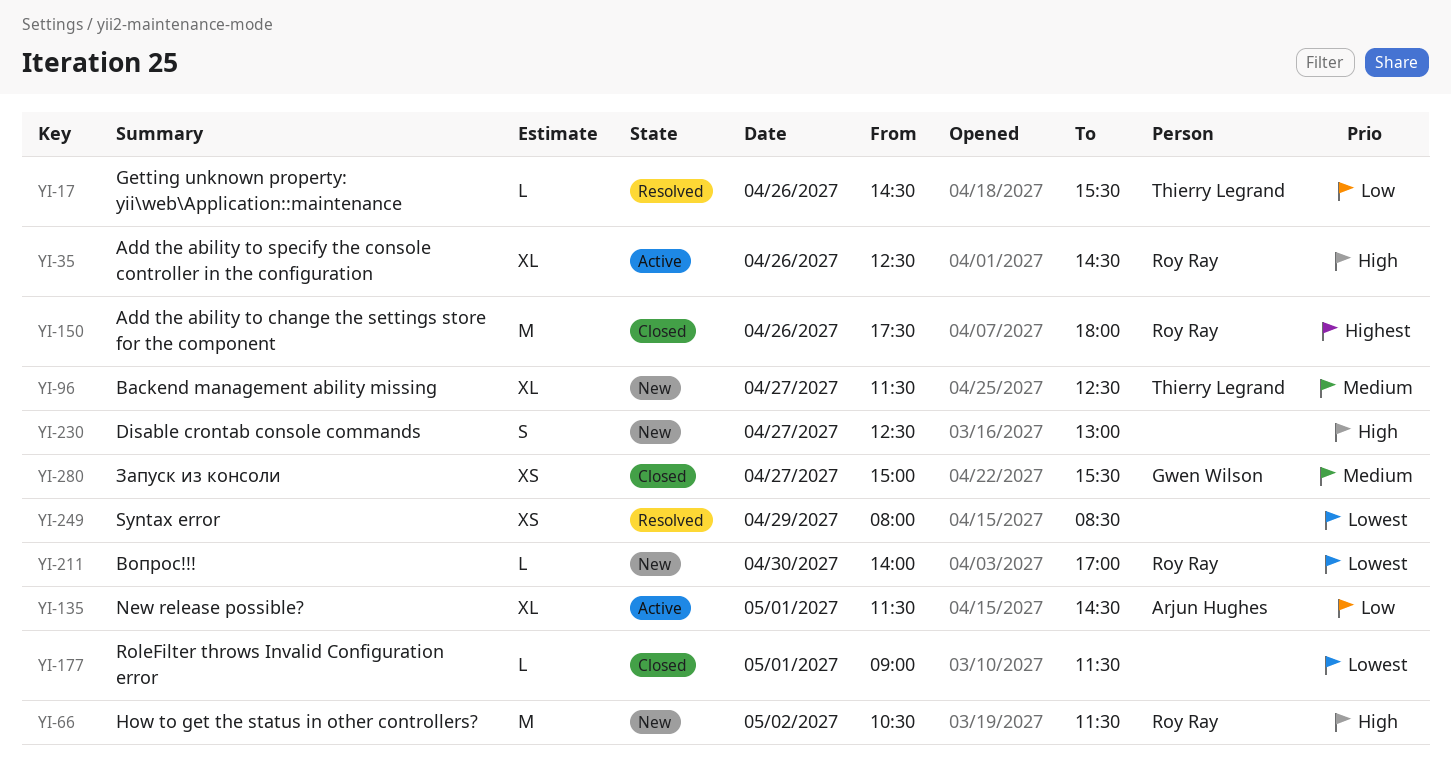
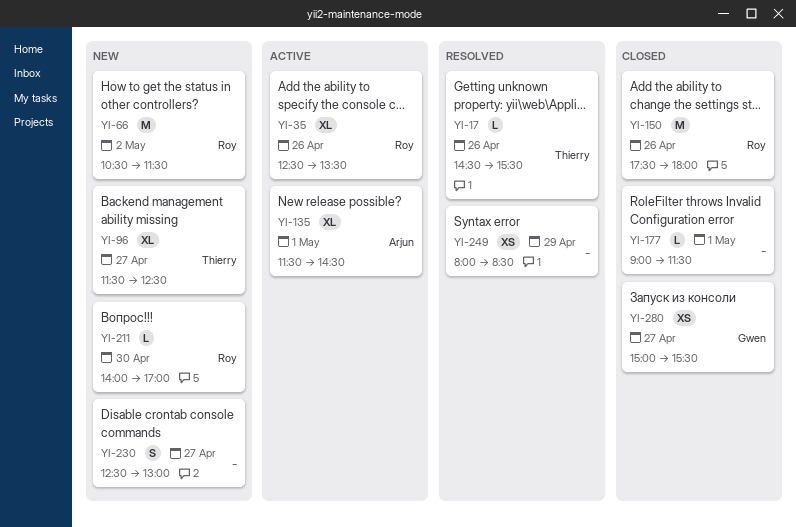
YI-35, ends: 14:30 -> 13:30

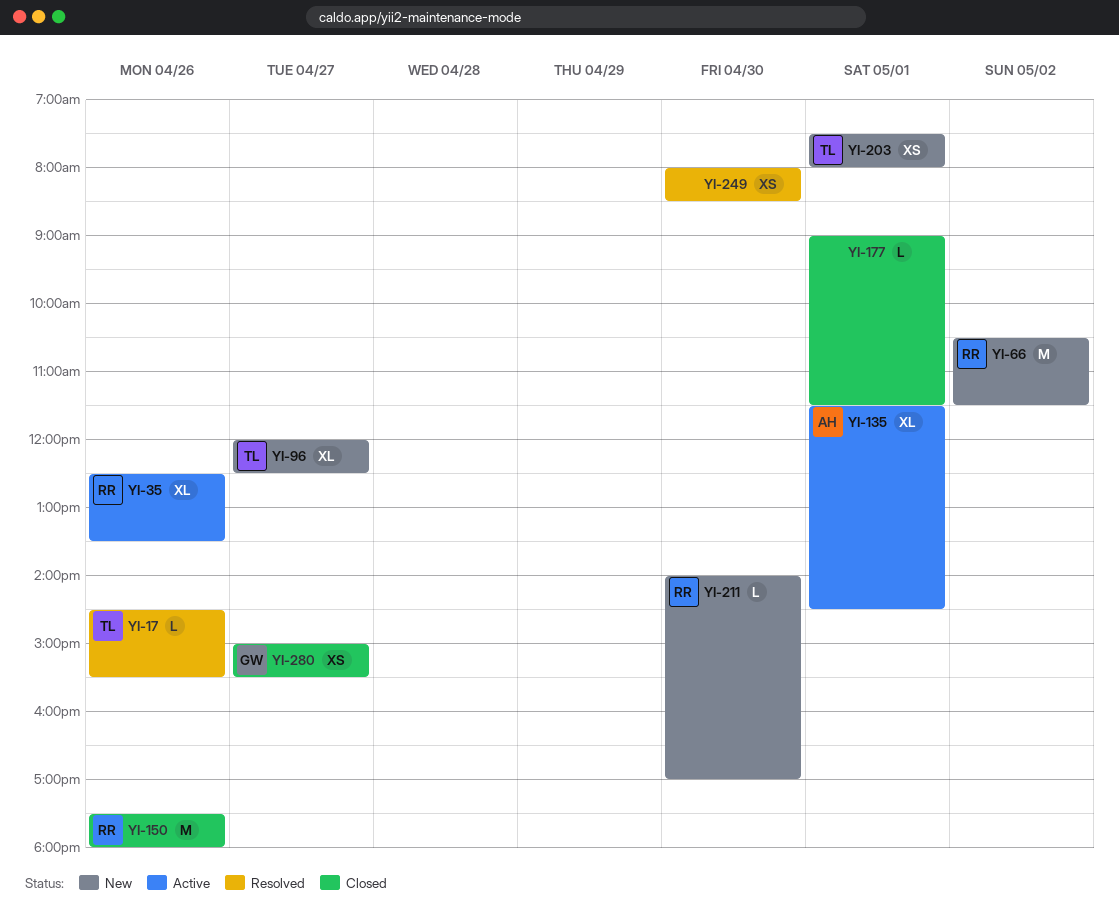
YI-96, begins: 11:30 -> 12:00
YI-203: none -> present
YI-230: present -> none
YI-249, day: Apr 29 -> Apr 30

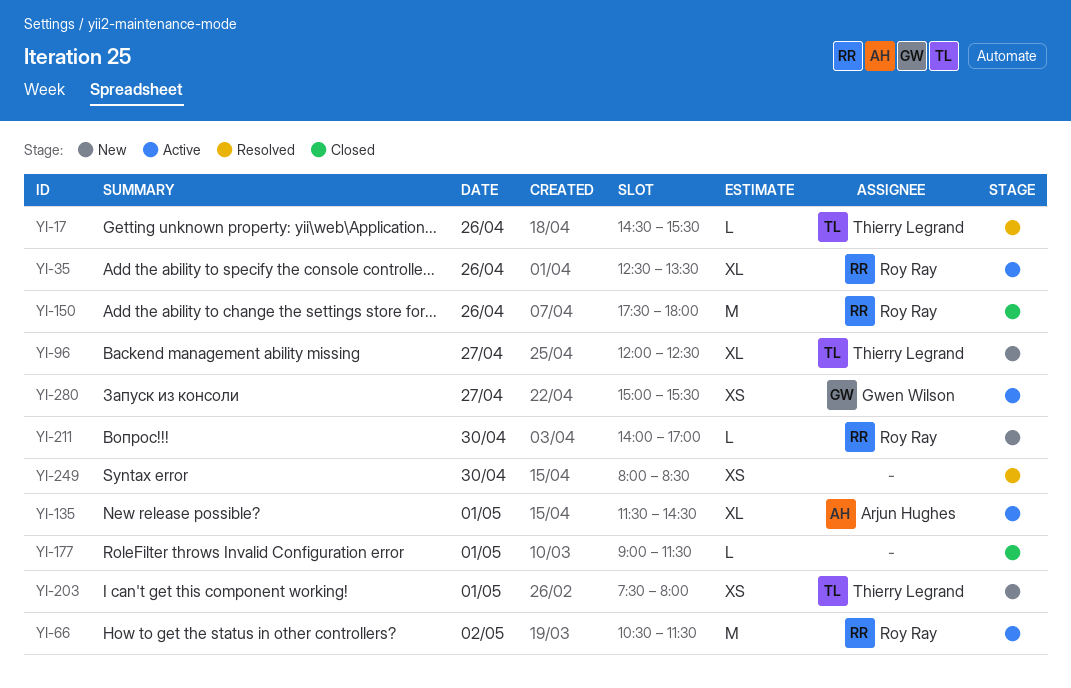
YI-66, status: New -> Active
YI-280, status: Closed -> Active

